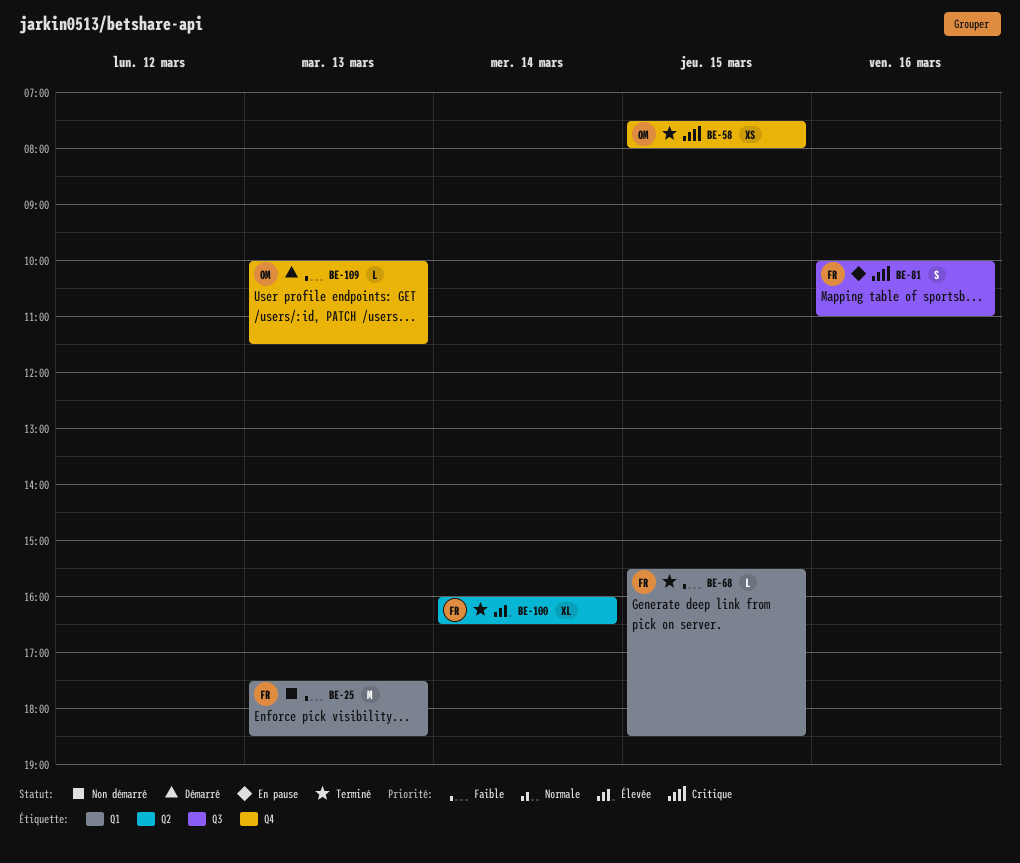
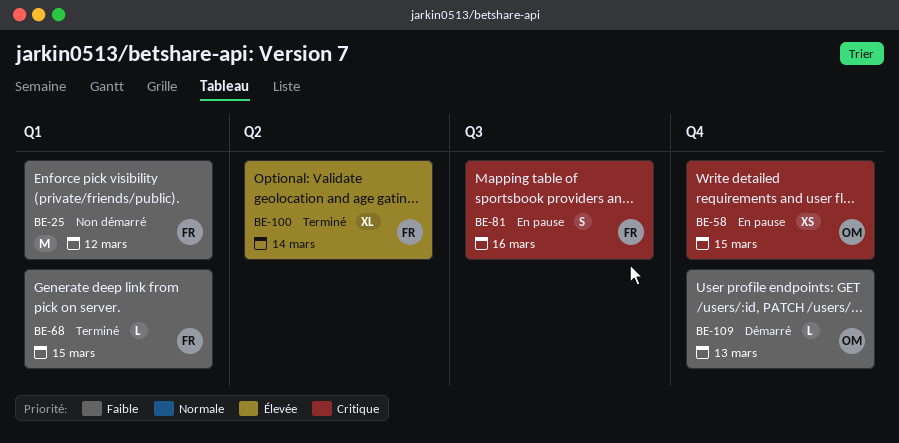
BE-25, day: Mar 13 -> Mar 12
BE-58, status: Terminé -> En pause

